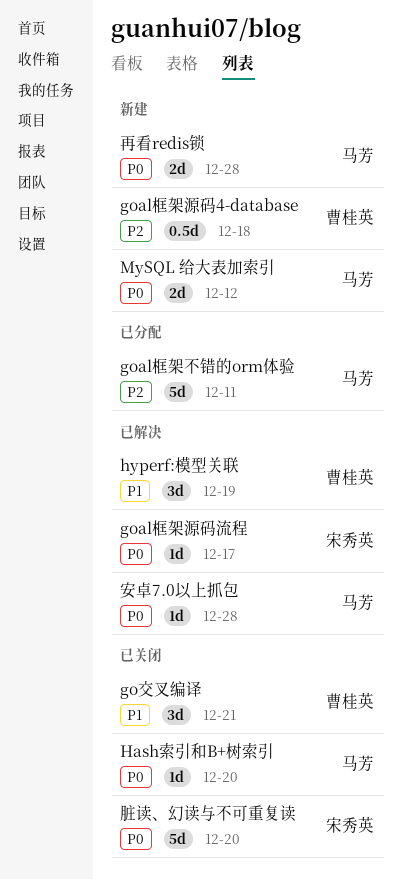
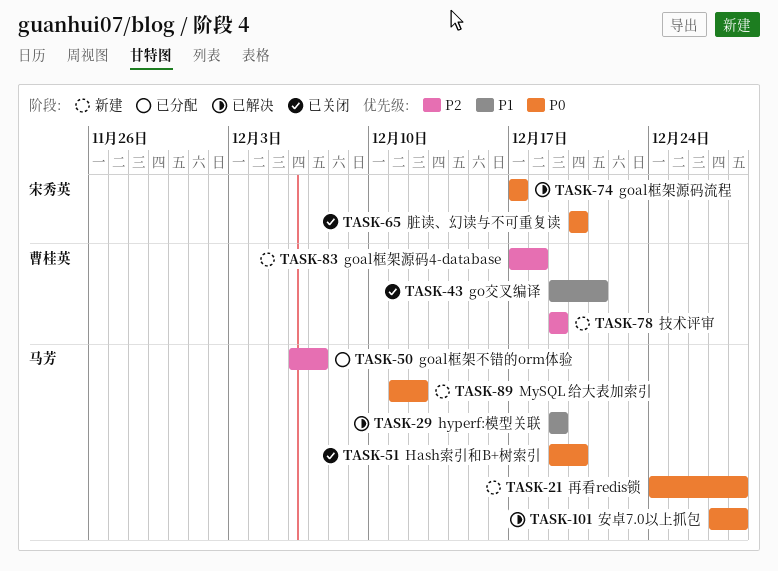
goal框架不错的orm体验, due: Dec 11 -> Dec 7
hyperf:模型关联, owner: 曹桂英 -> 马芳
技术评审: none -> present

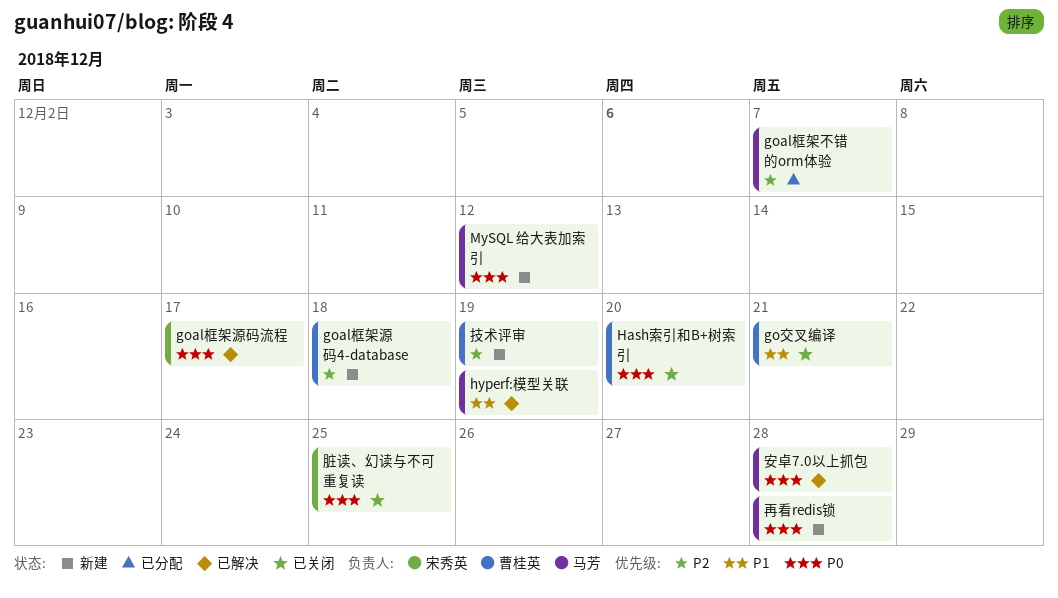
Hash索引和B+树索引, owner: 马芳 -> 曹桂英
脏读、幻读与不可重复读, due: Dec 20 -> Dec 25

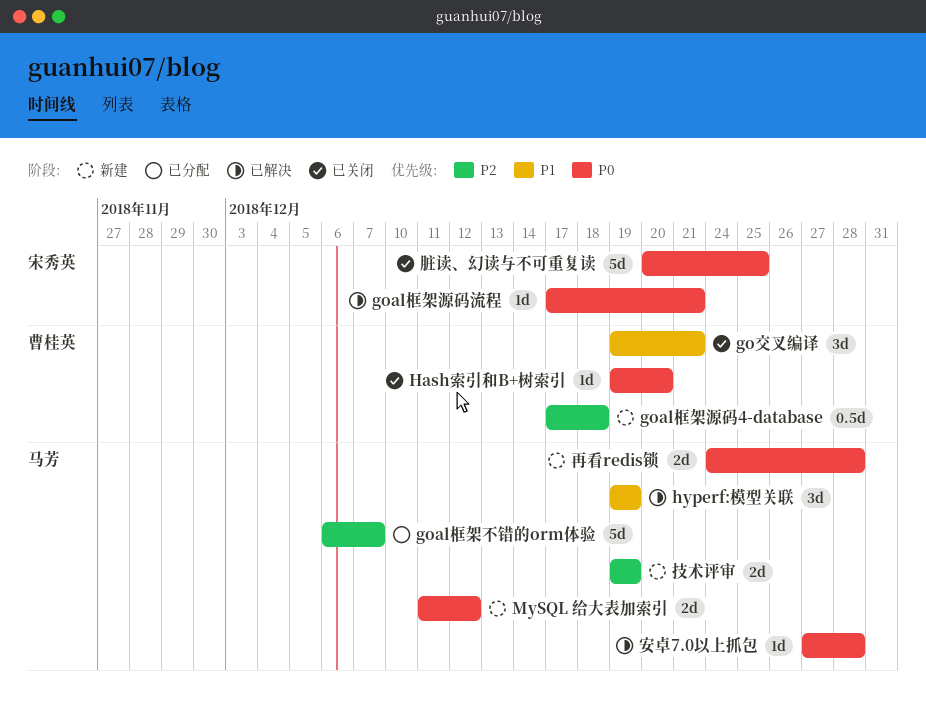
goal框架源码流程, due: Dec 17 -> Dec 21
技术评审, owner: 曹桂英 -> 马芳

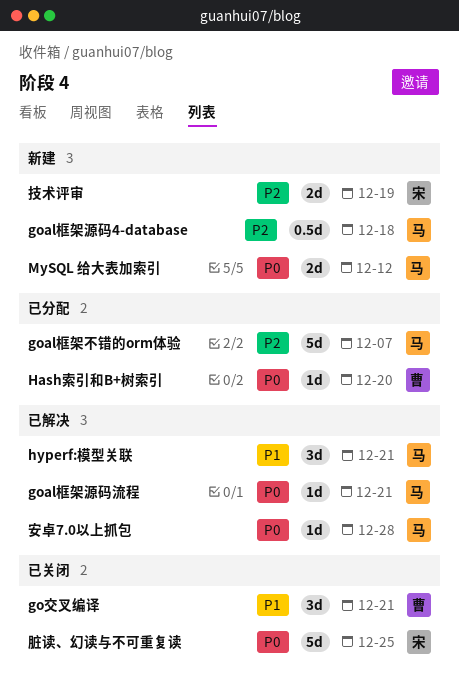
goal框架源码4-database, owner: 曹桂英 -> 马芳
goal框架源码流程, owner: 宋秀英 -> 马芳
Hash索引和B+树索引, status: 已关闭 -> 已分配
hyperf:模型关联, due: Dec 19 -> Dec 21
再看redis锁: present -> none
技术评审, owner: 马芳 -> 宋秀英

